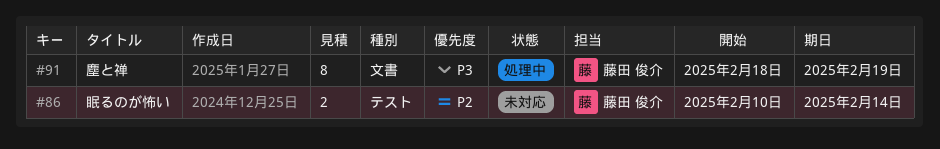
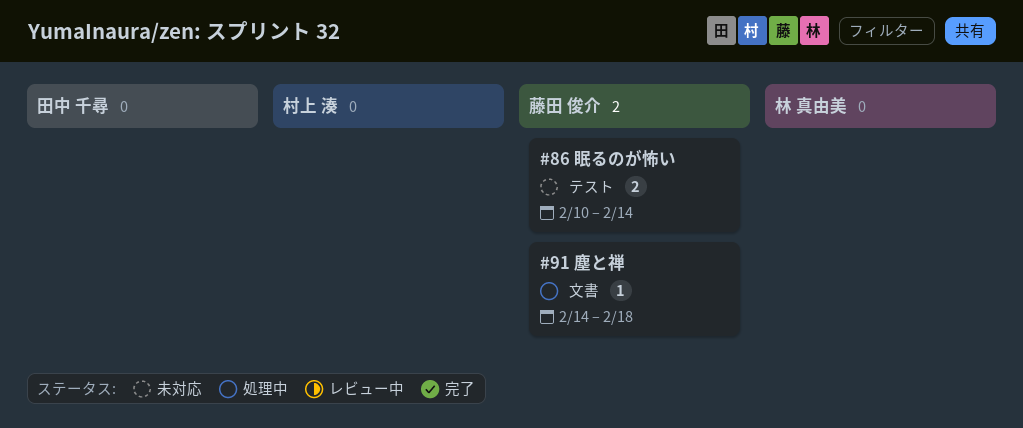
#91, estimate: 8 -> 1
#91, start: Feb 18 -> Feb 14
#91, due: Feb 19 -> Feb 18

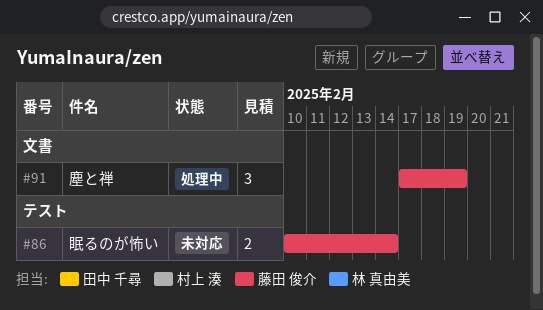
#91, estimate: 1 -> 3
#91, start: Feb 14 -> Feb 17
#91, due: Feb 18 -> Feb 19

